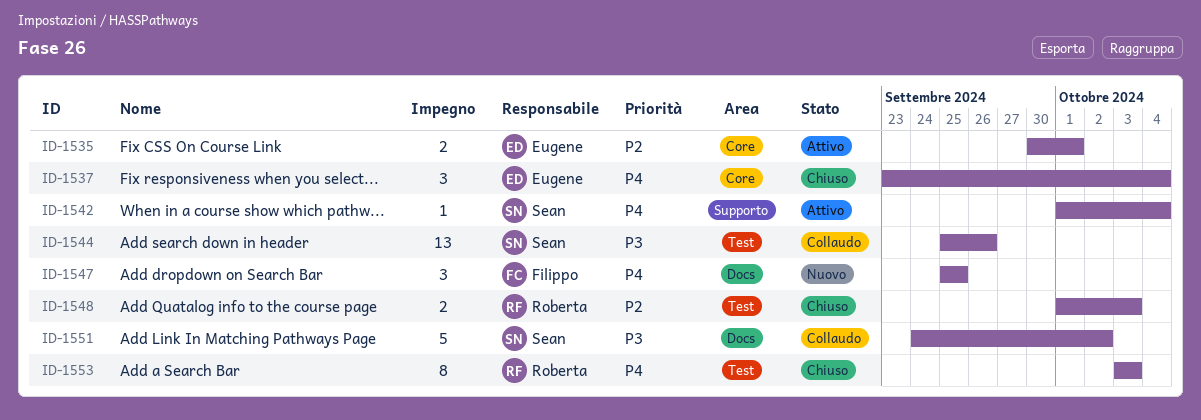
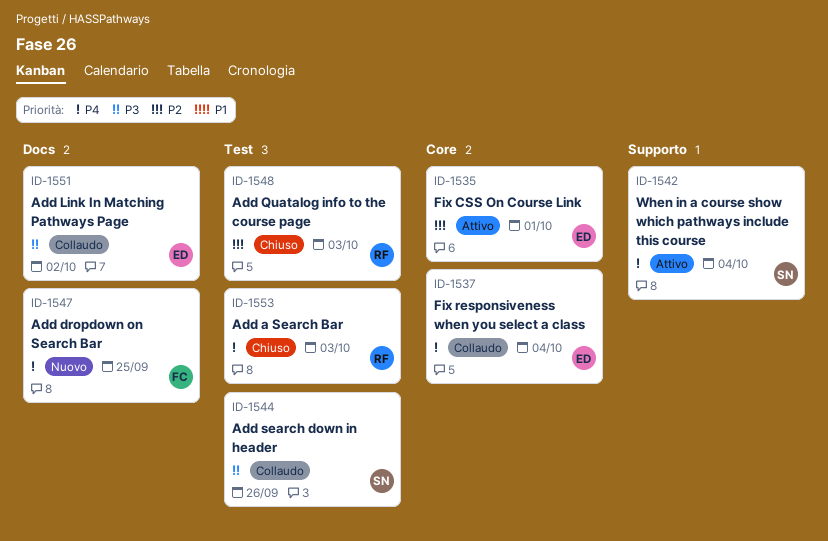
ID-1537, status: Chiuso -> Collaudo
ID-1551, owner: Sean -> Eugene

